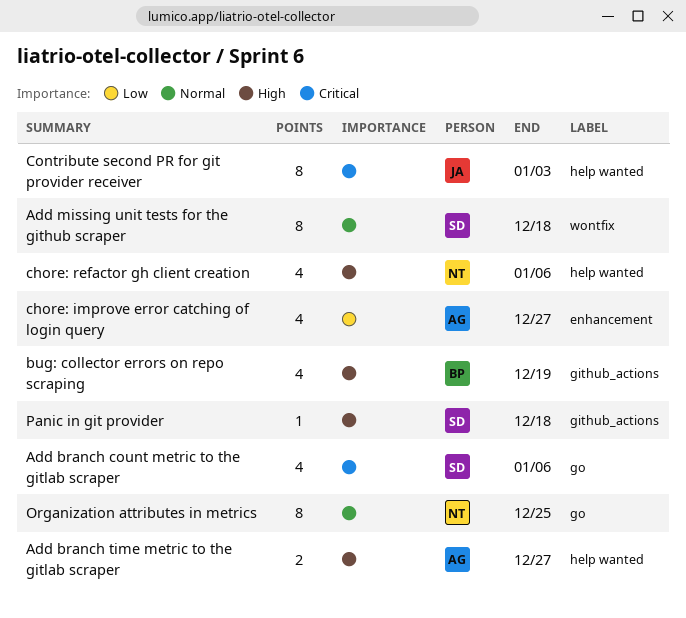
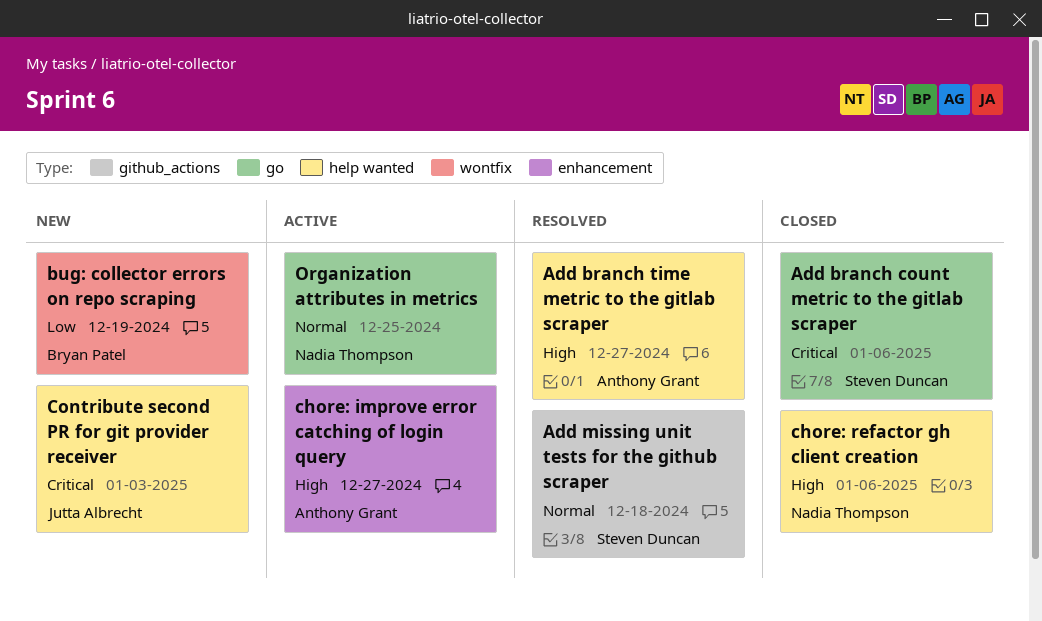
Add missing unit tests for the github scraper, label: wontfix -> github_actions
bug: collector errors on repo scraping, priority: High -> Low
bug: collector errors on repo scraping, label: github_actions -> wontfix
chore: improve error catching of login query, priority: Low -> High
Panic in git provider: present -> none

